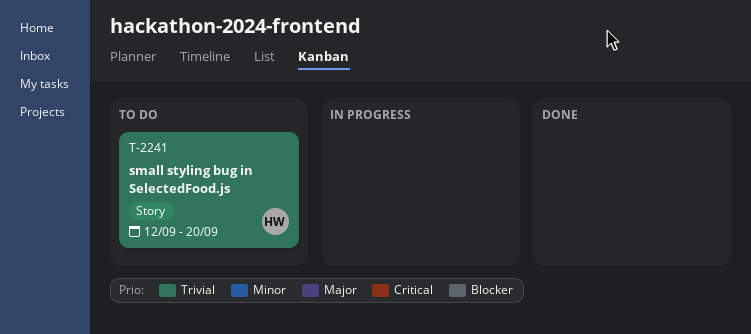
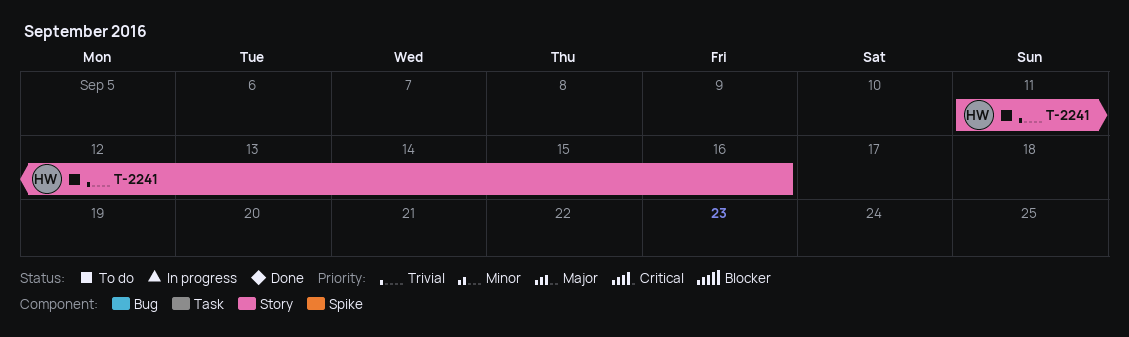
T-2241, start: Sep 12 -> Sep 11
T-2241, due: Sep 20 -> Sep 16

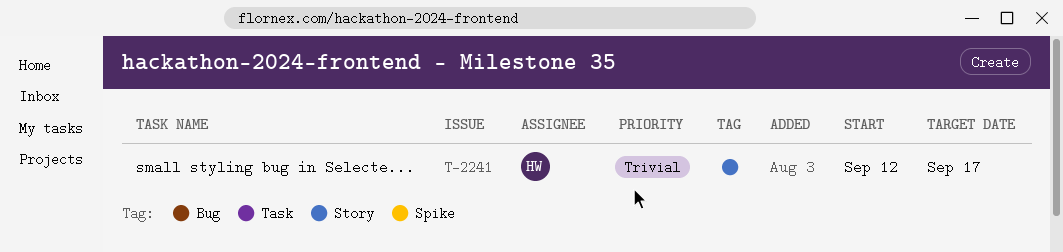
T-2241, start: Sep 11 -> Sep 12
T-2241, due: Sep 16 -> Sep 17

